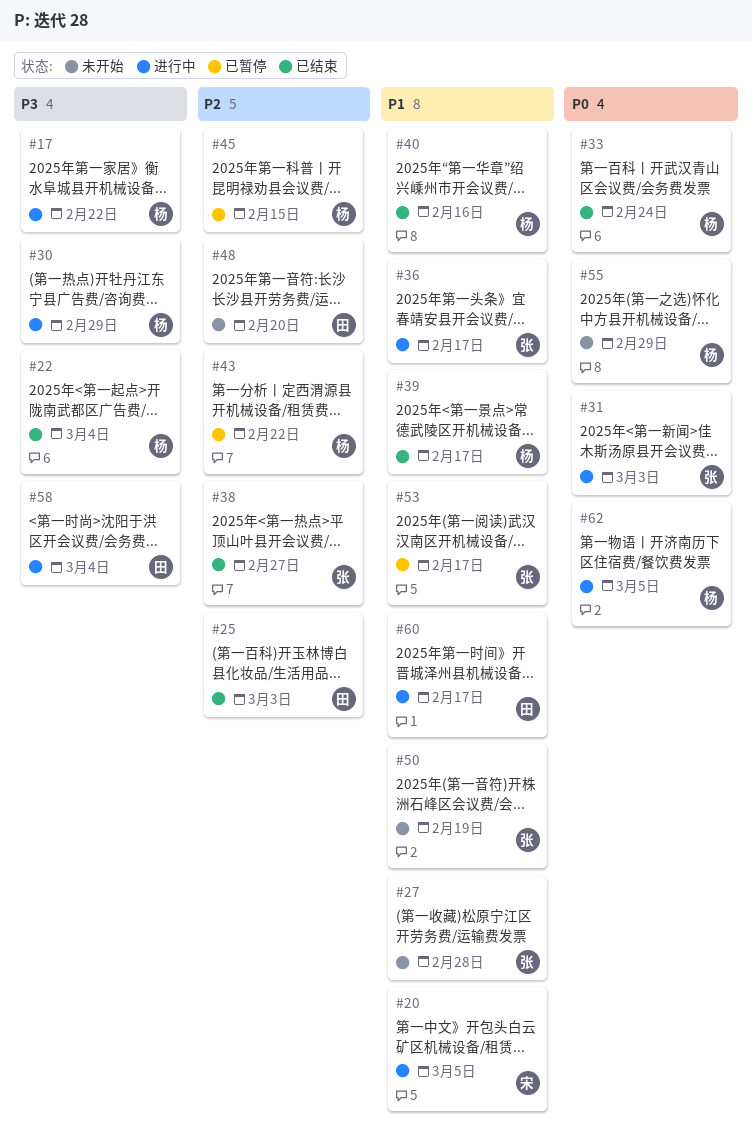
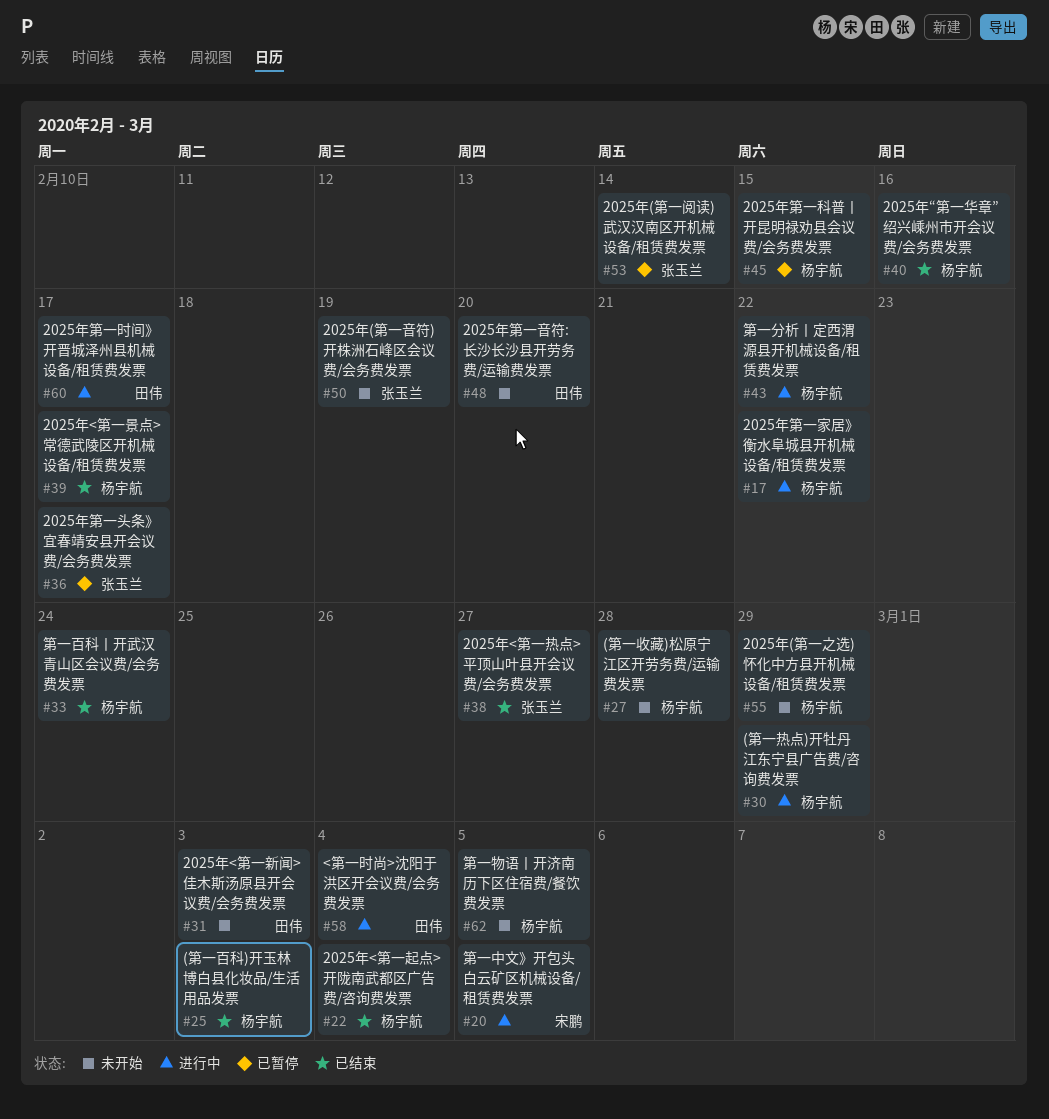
#25, owner: 田伟 -> 杨宇航
#27, owner: 张玉兰 -> 杨宇航
#31, status: 进行中 -> 未开始
#31, owner: 张玉兰 -> 田伟
#36, status: 进行中 -> 已暂停
#43, status: 已暂停 -> 进行中
#53, due: Feb 17 -> Feb 14
#62, status: 进行中 -> 未开始

